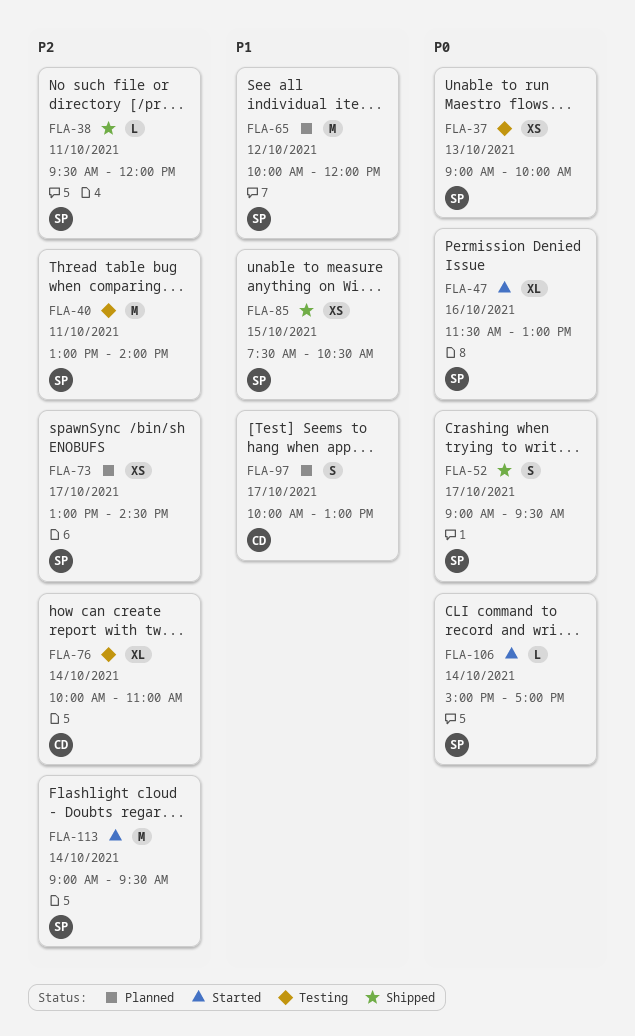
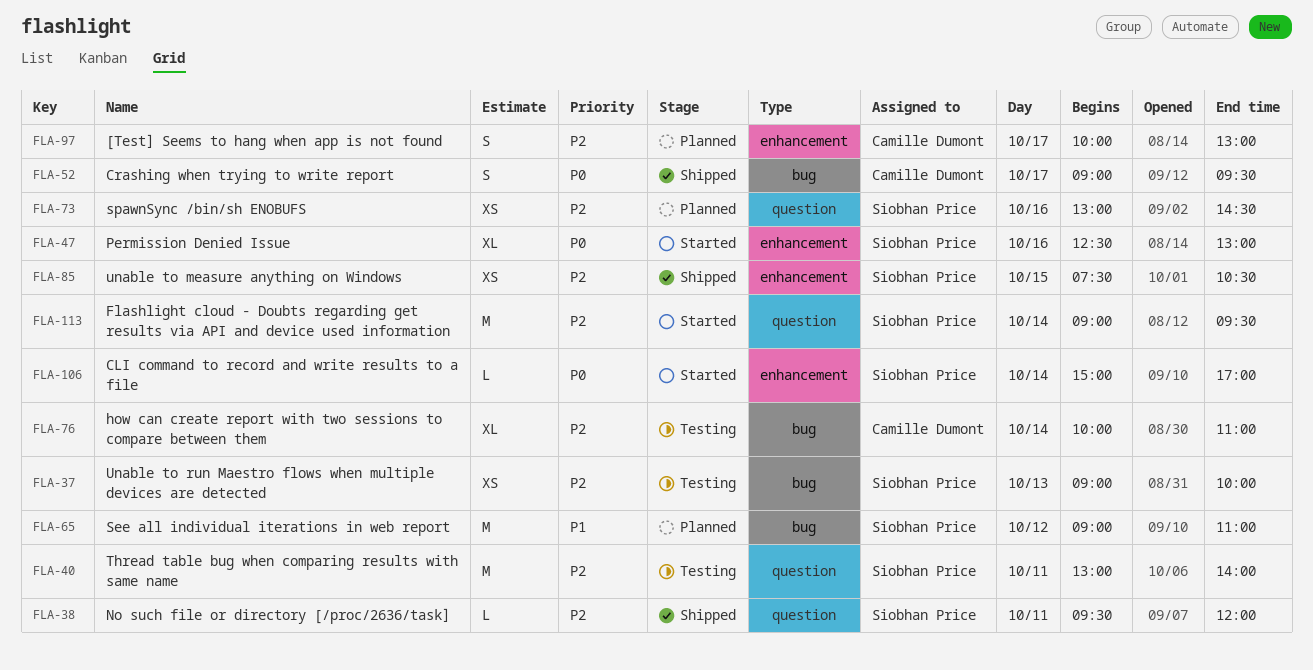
FLA-37, priority: P0 -> P2
FLA-47, begins: 11:30 -> 12:30
FLA-52, owner: Siobhan Price -> Camille Dumont
FLA-65, begins: 10:00 -> 09:00
FLA-65, ends: 12:00 -> 11:00
FLA-73, day: Oct 17 -> Oct 16
FLA-85, priority: P1 -> P2
FLA-97, priority: P1 -> P2

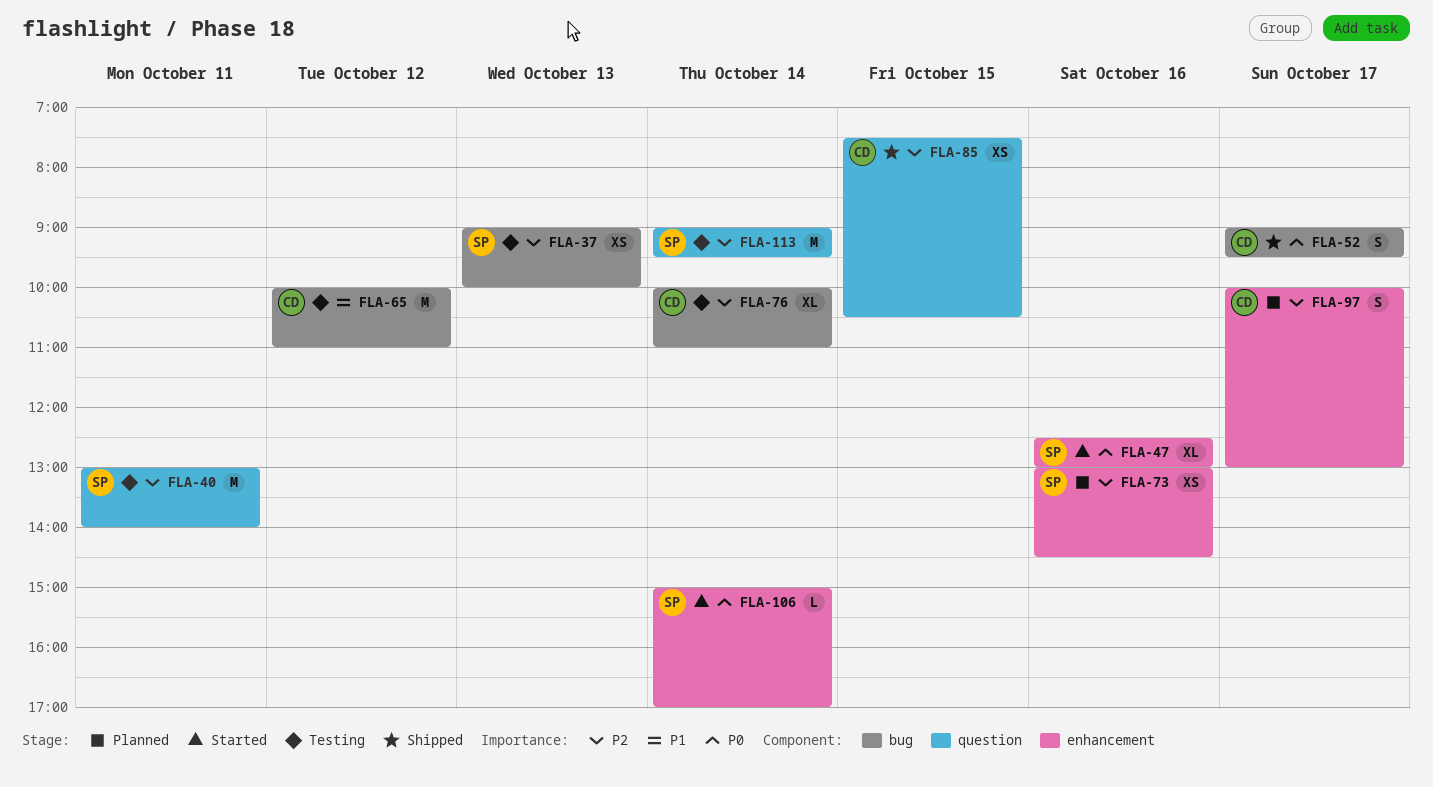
FLA-38: present -> none
FLA-65, status: Planned -> Testing
FLA-65, owner: Siobhan Price -> Camille Dumont
FLA-65, begins: 09:00 -> 10:00
FLA-73, label: question -> enhancement
FLA-85, owner: Siobhan Price -> Camille Dumont
FLA-85, label: enhancement -> question
FLA-113, status: Started -> Testing

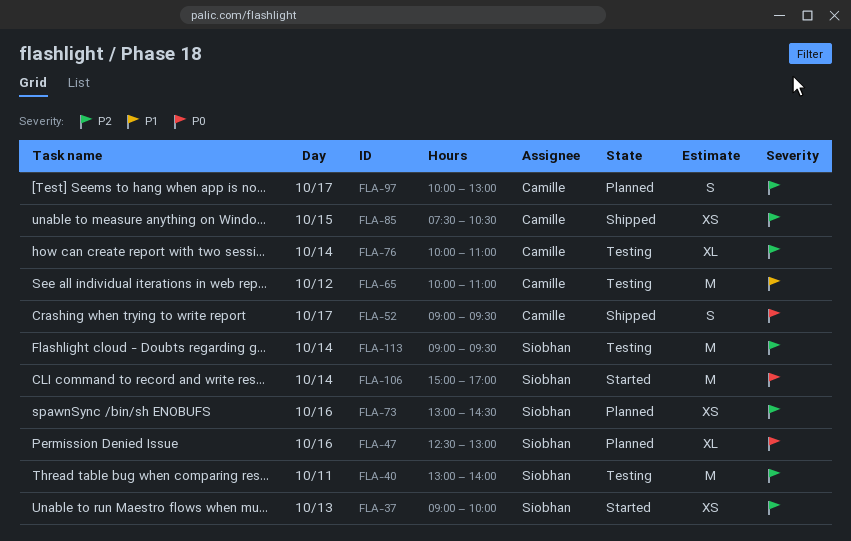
FLA-37, status: Testing -> Started
FLA-47, status: Started -> Planned
FLA-106, estimate: L -> M

